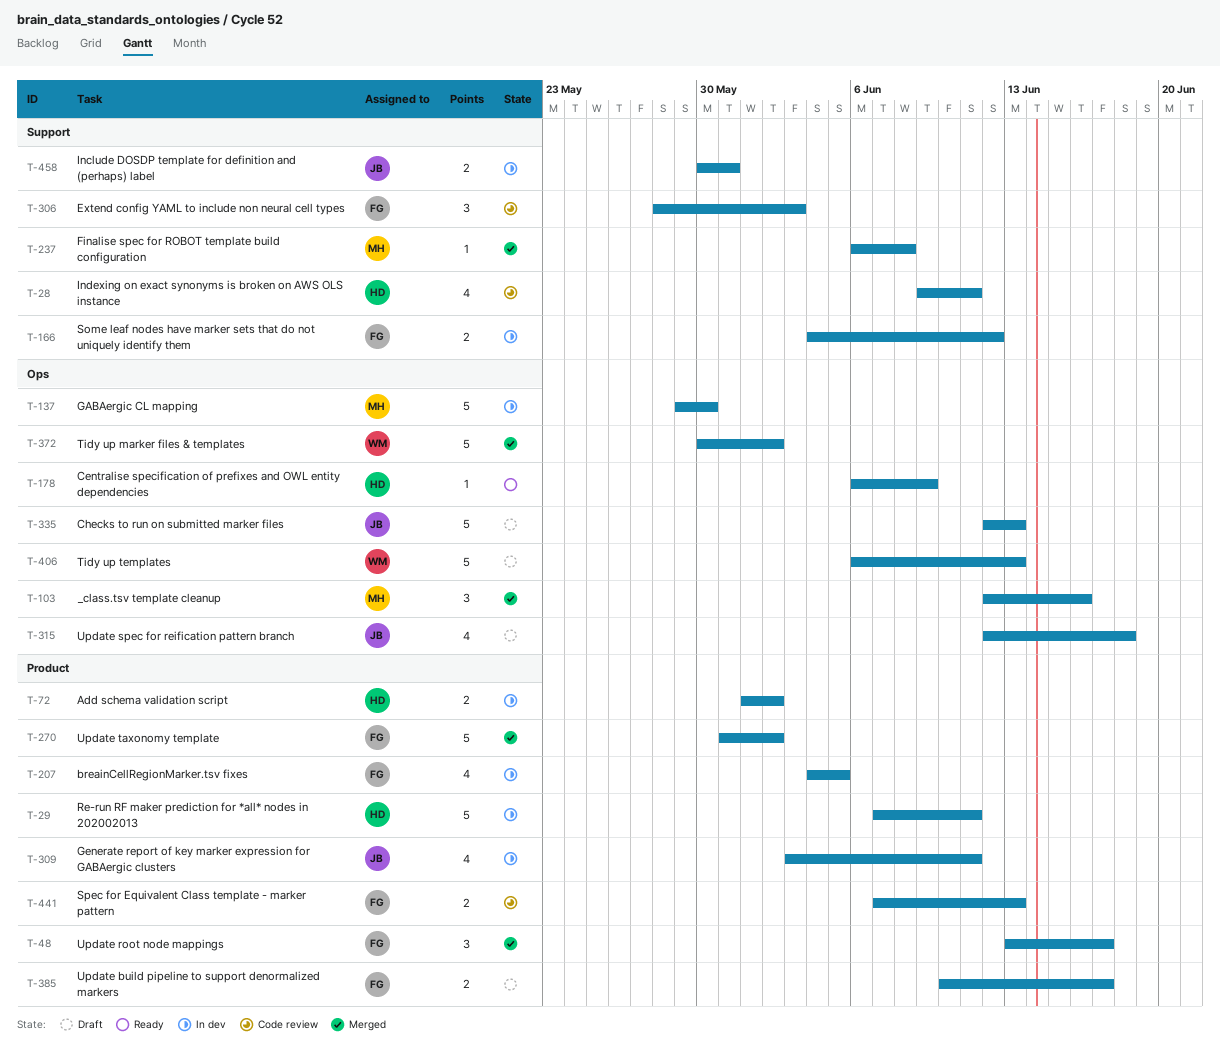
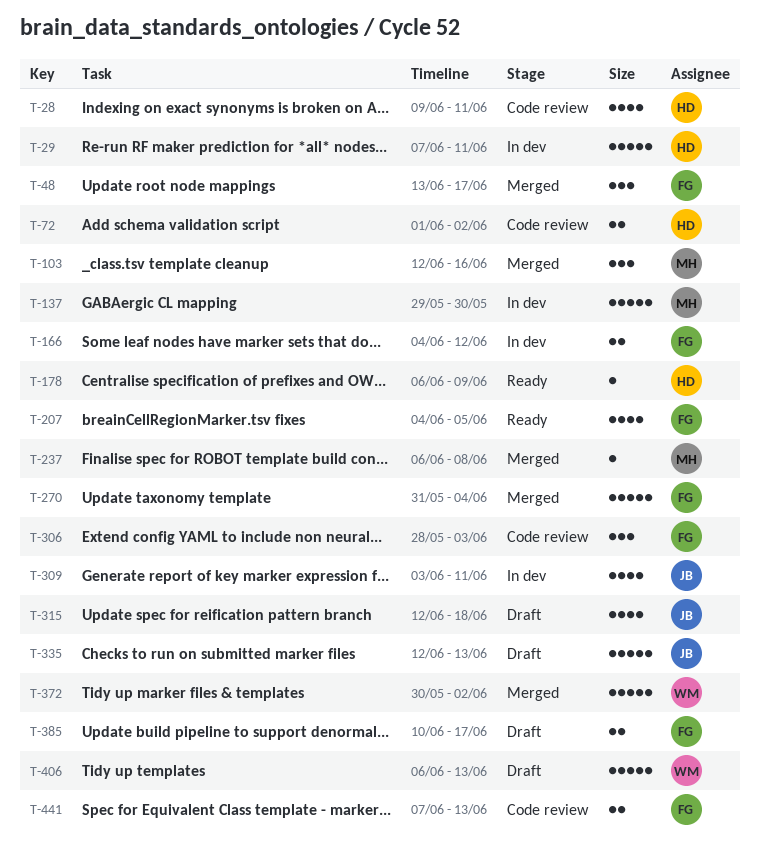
T-72, status: In dev -> Code review
T-207, status: In dev -> Ready
T-270, due: Jun 2 -> Jun 4
T-458: present -> none

